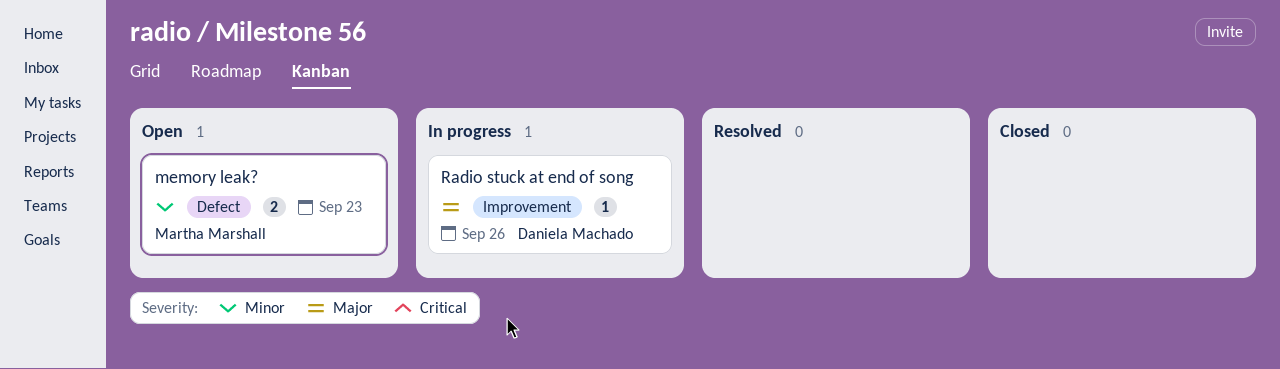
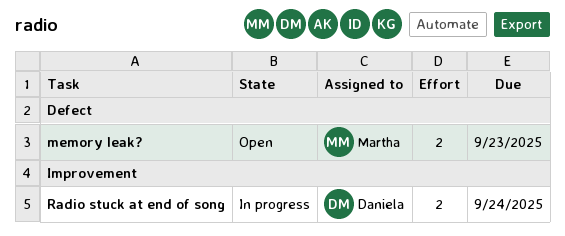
Radio stuck at end of song, estimate: 1 -> 2
Radio stuck at end of song, due: Sep 26 -> Sep 24

